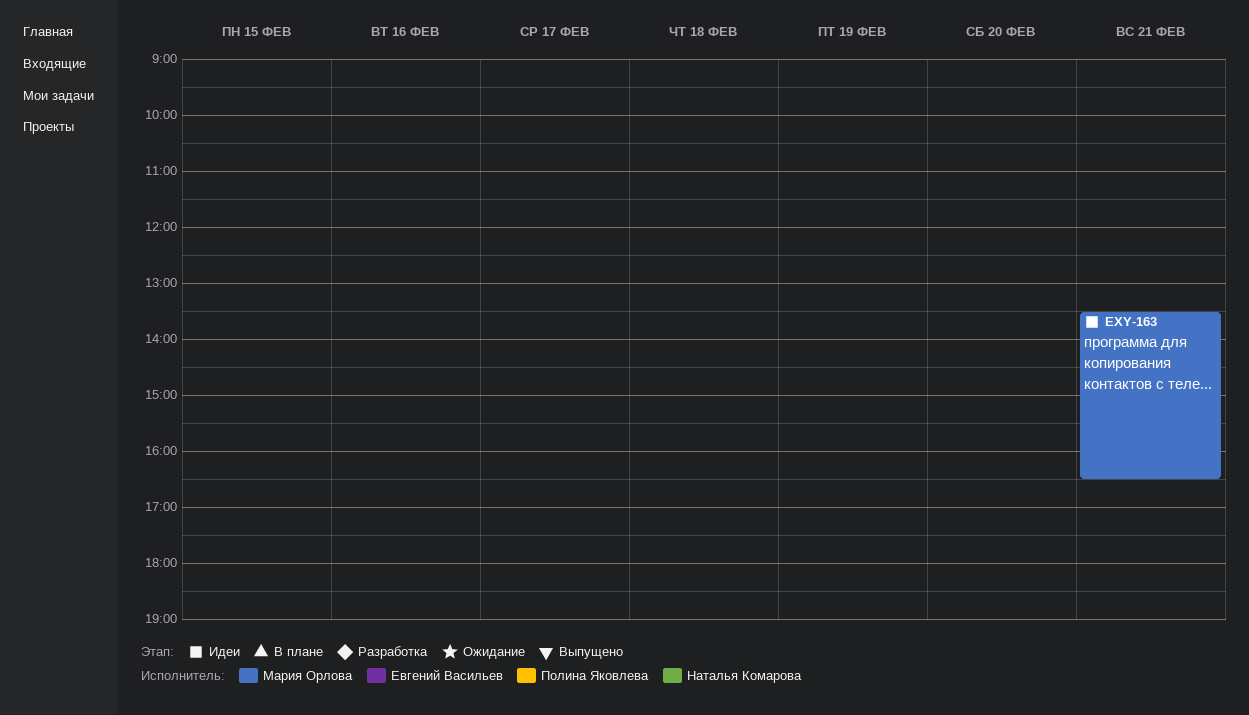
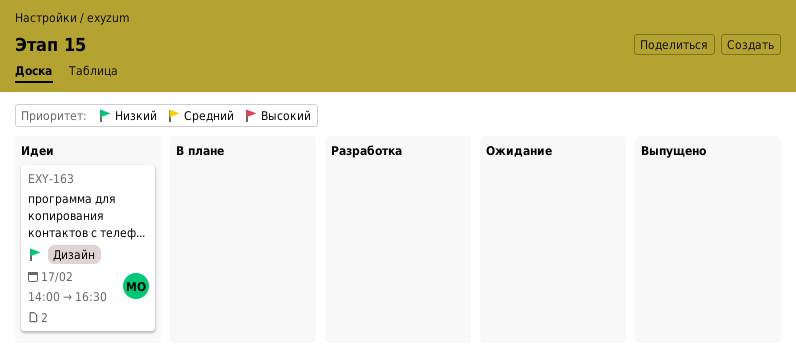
EXY-163, day: Feb 21 -> Feb 17
EXY-163, begins: 13:30 -> 14:00

